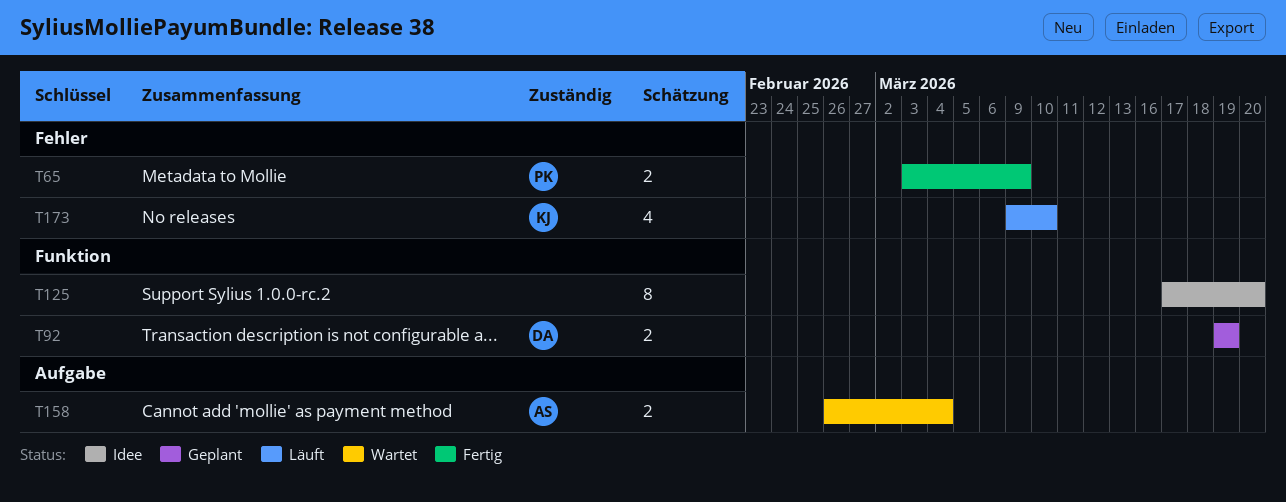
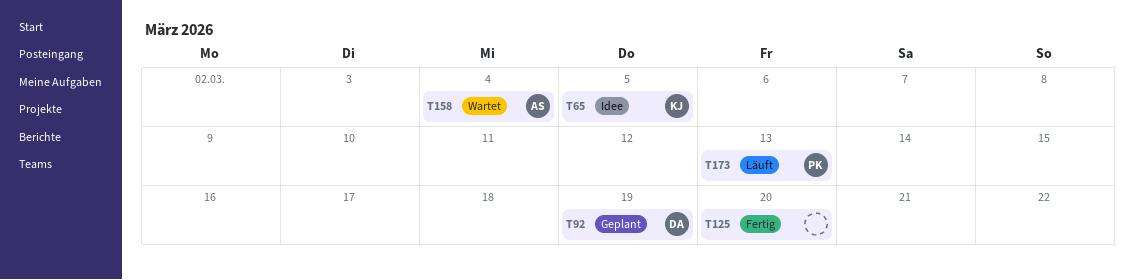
T65, status: Fertig -> Idee
T65, owner: PK -> KJ
T65, due: Mar 9 -> Mar 5
T125, status: Idee -> Fertig
T173, owner: KJ -> PK
T173, due: Mar 10 -> Mar 13

